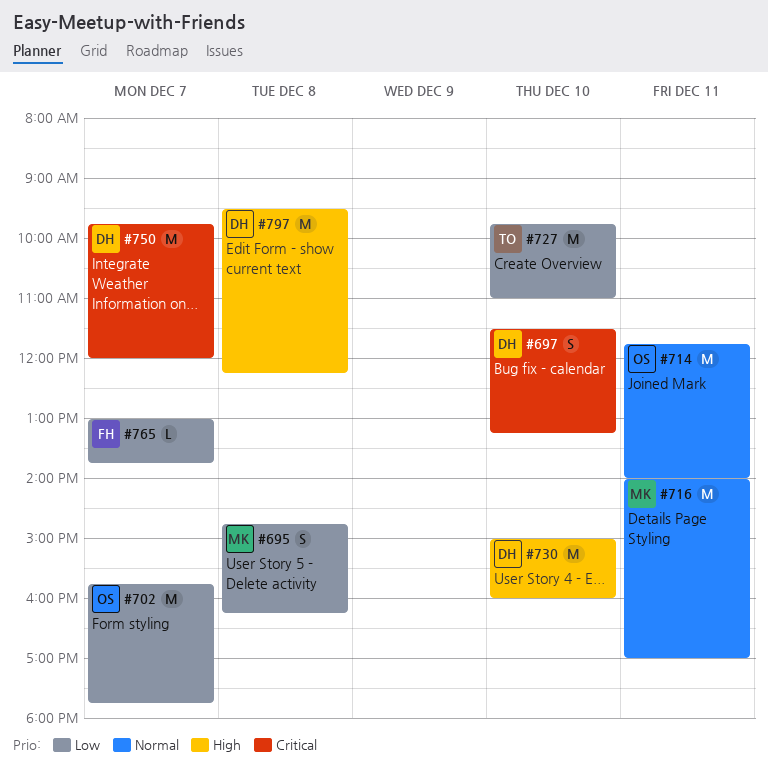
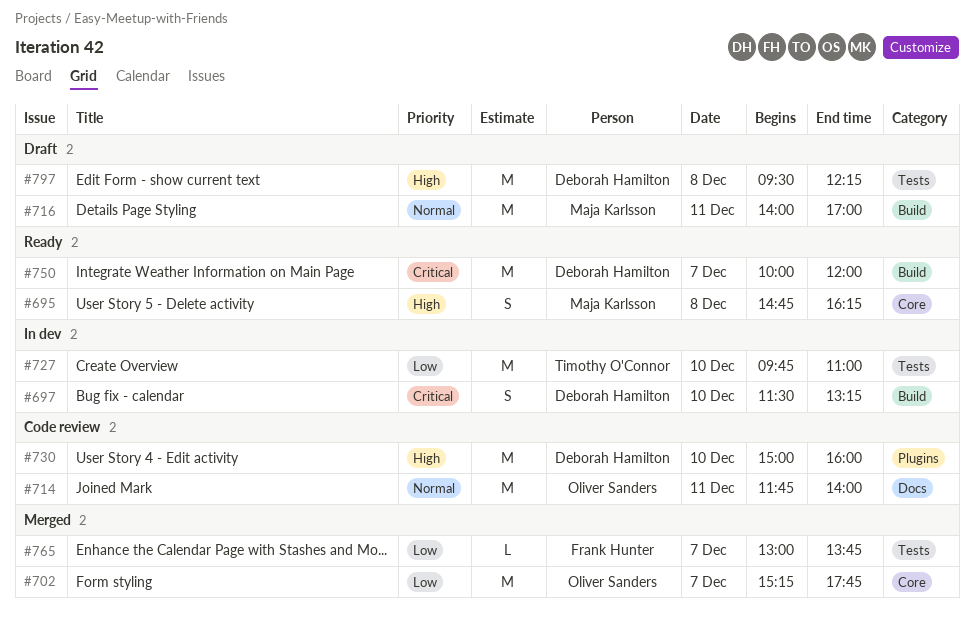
#695, priority: Low -> High
#702, begins: 15:45 -> 15:15
#750, begins: 09:45 -> 10:00

